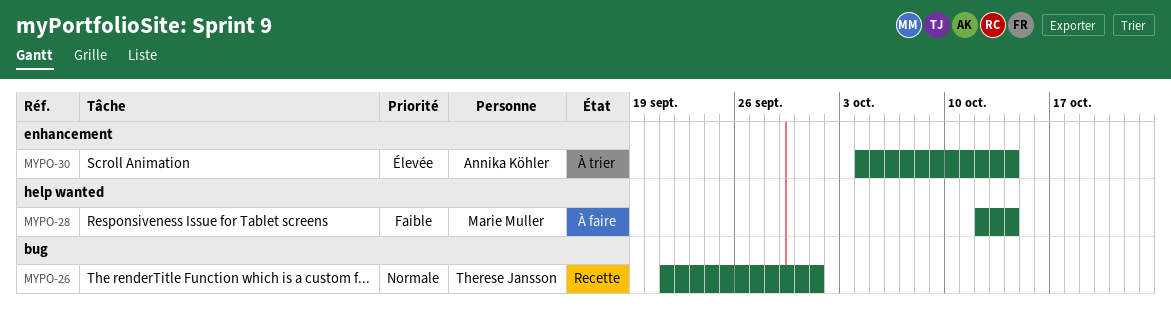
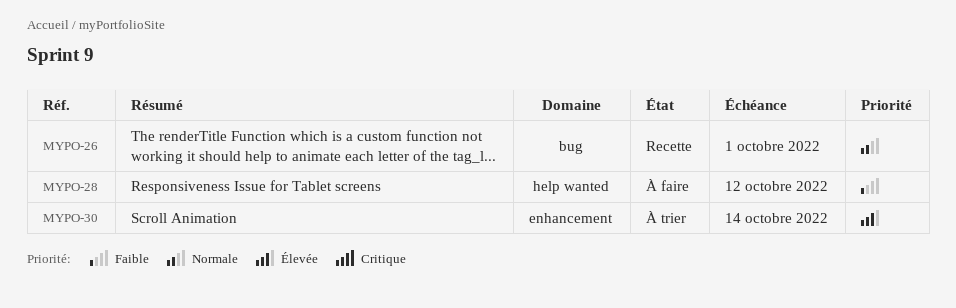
MYPO-28, due: Oct 14 -> Oct 12

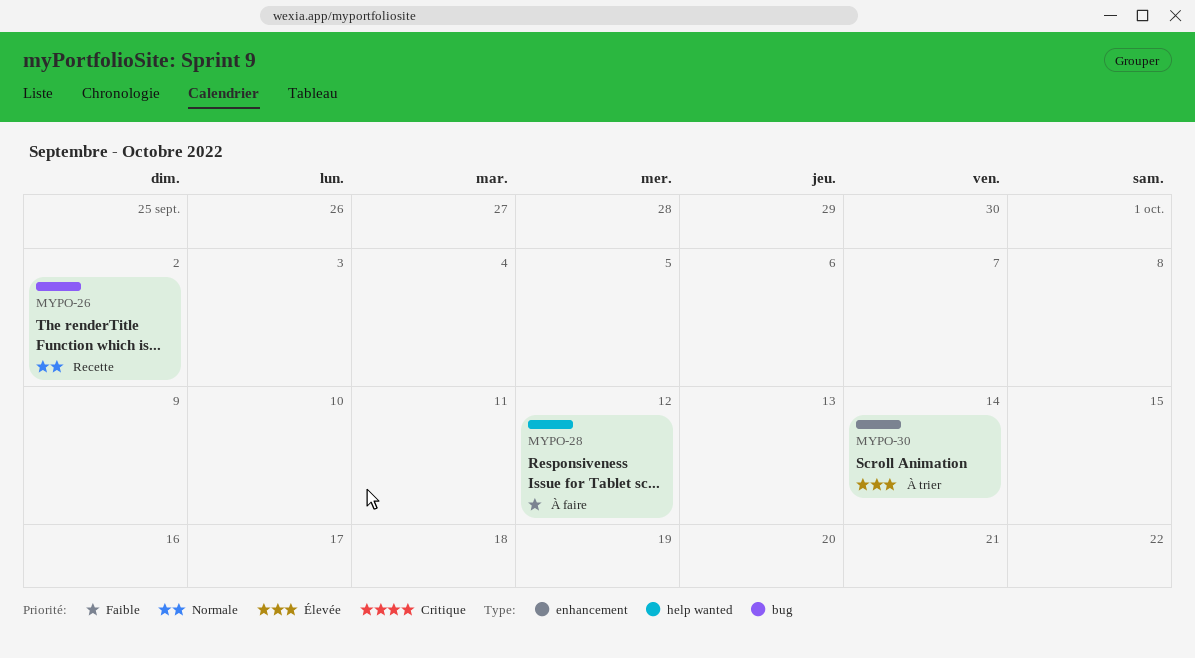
MYPO-26, due: Oct 1 -> Oct 2

